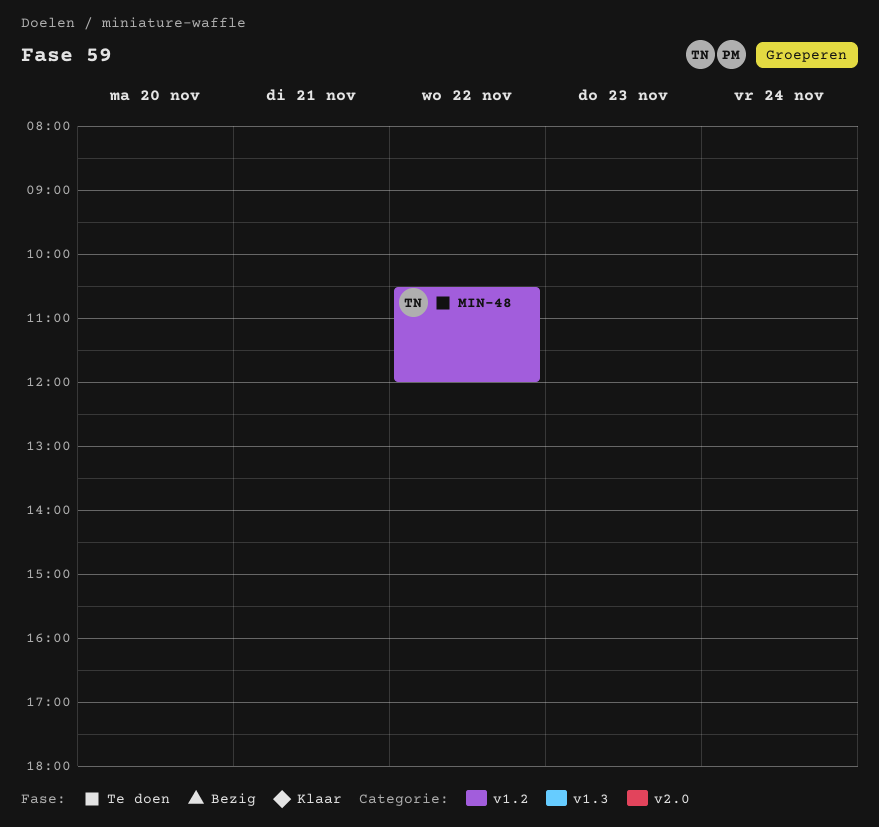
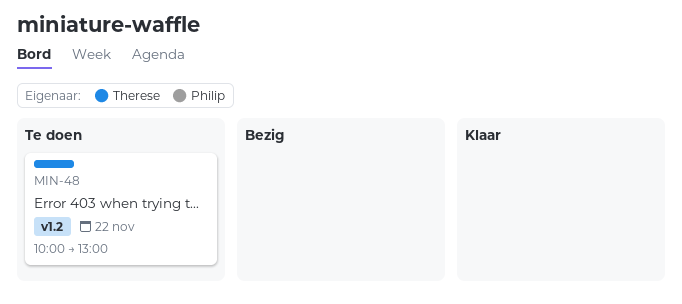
MIN-48, begins: 10:30 -> 10:00
MIN-48, ends: 12:00 -> 13:00

